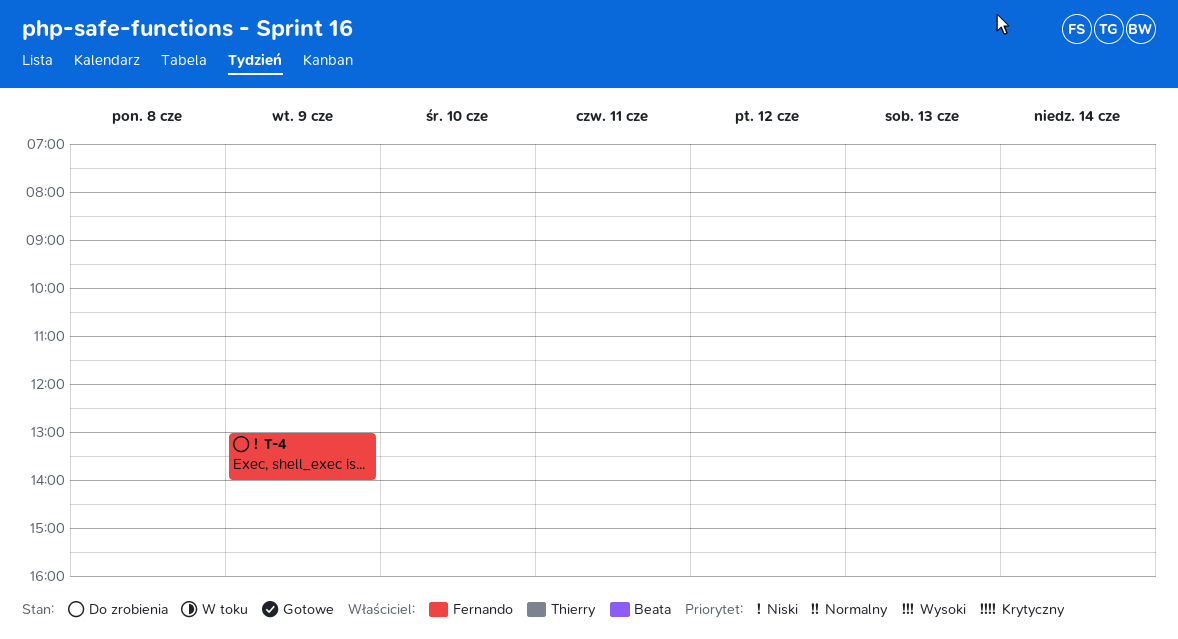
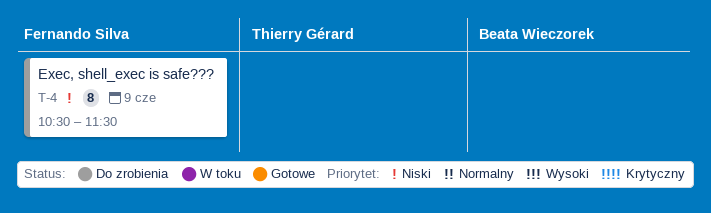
T-4, begins: 13:00 -> 10:30
T-4, ends: 14:00 -> 11:30

